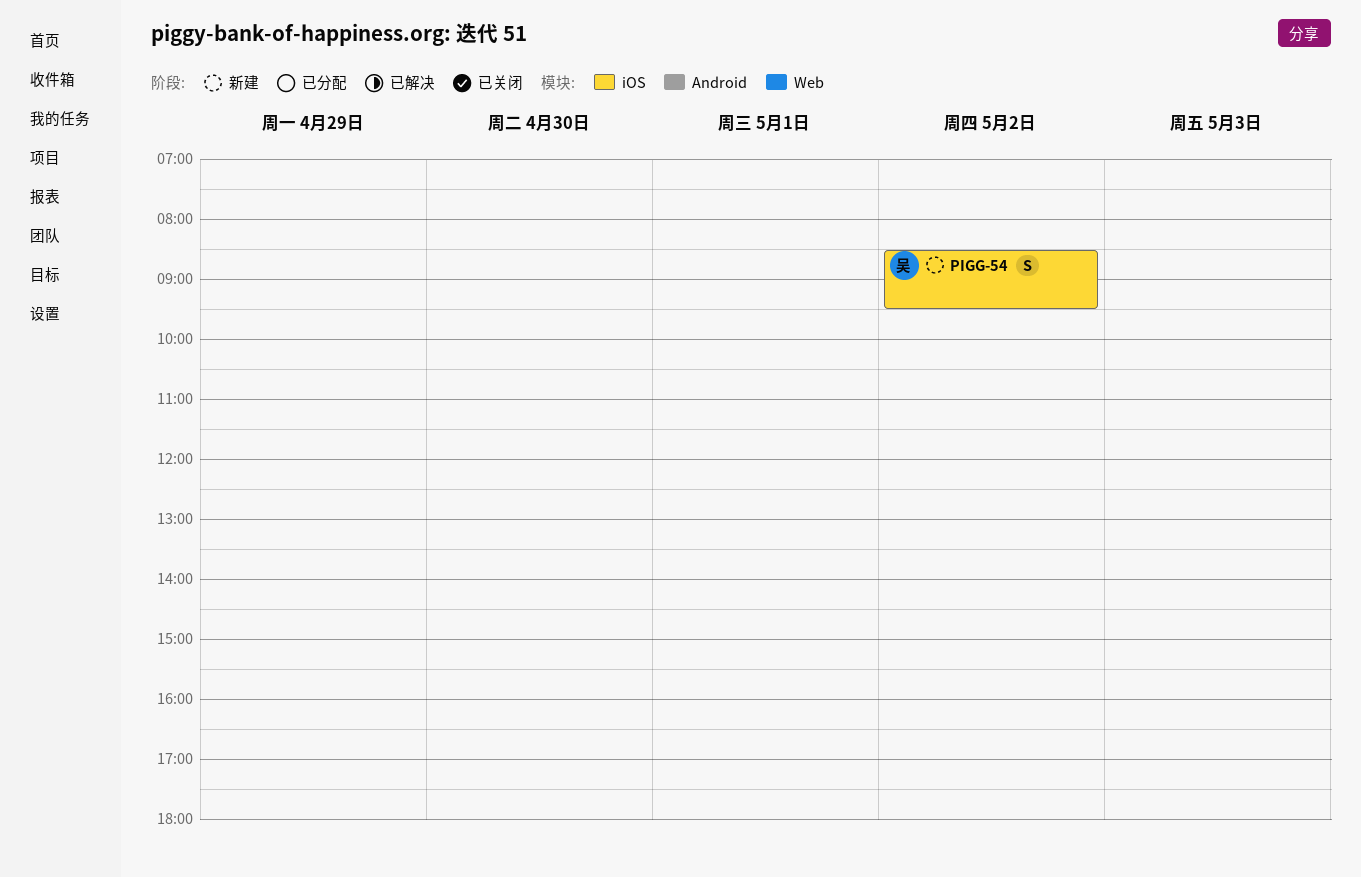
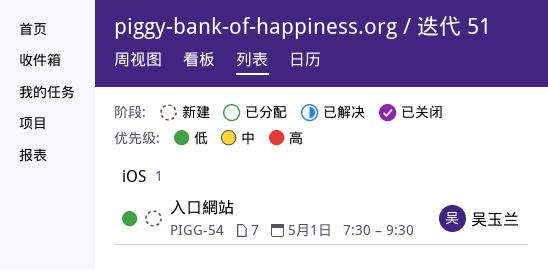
PIGG-54, day: May 2 -> May 1
PIGG-54, begins: 08:30 -> 07:30

